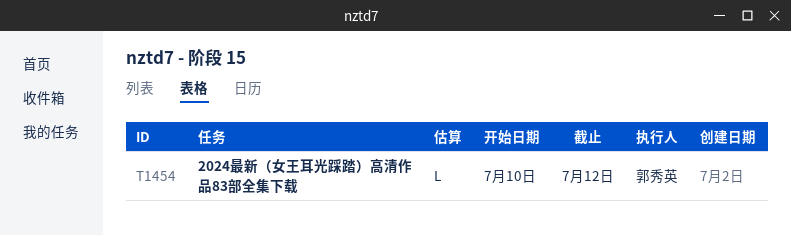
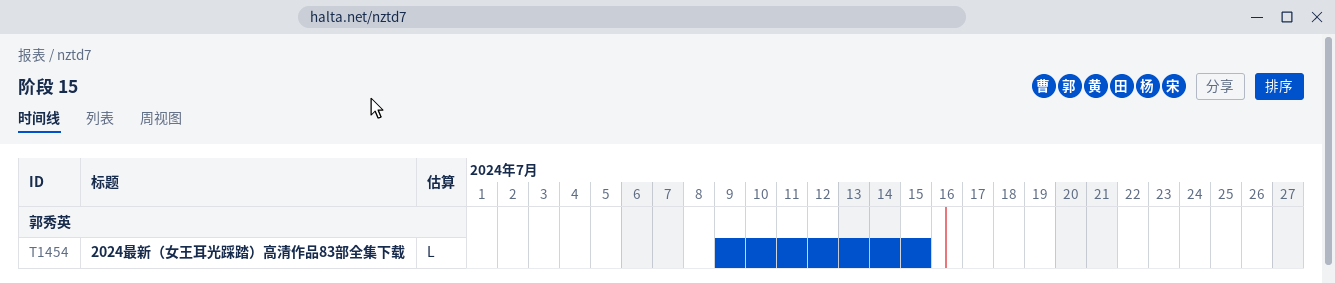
T1454, start: Jul 10 -> Jul 9
T1454, due: Jul 12 -> Jul 15

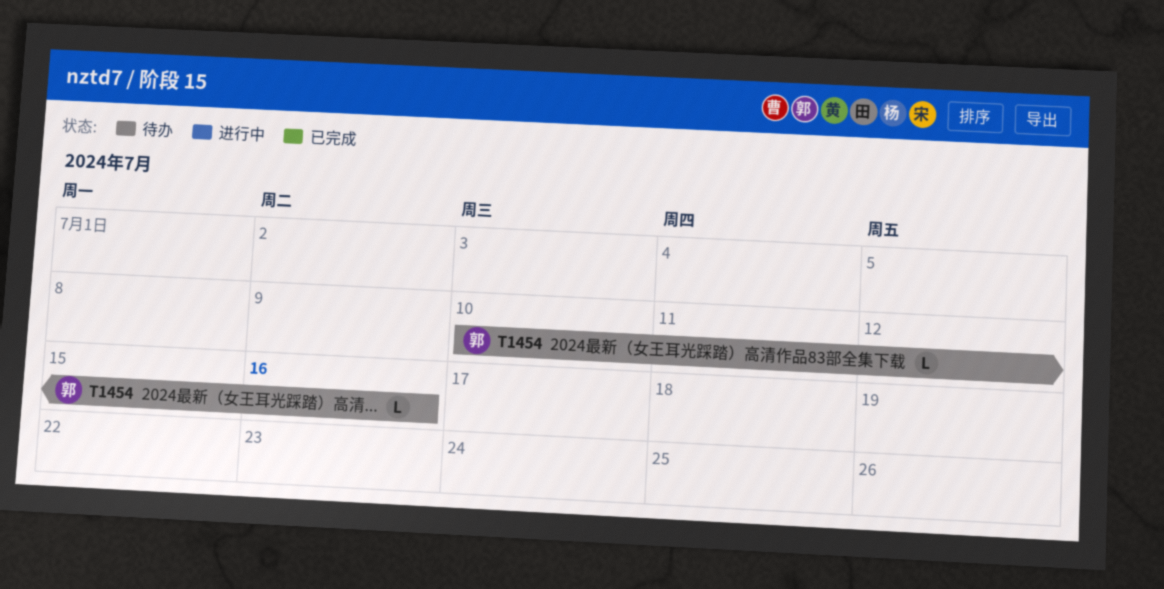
T1454, start: Jul 9 -> Jul 10
T1454, due: Jul 15 -> Jul 16

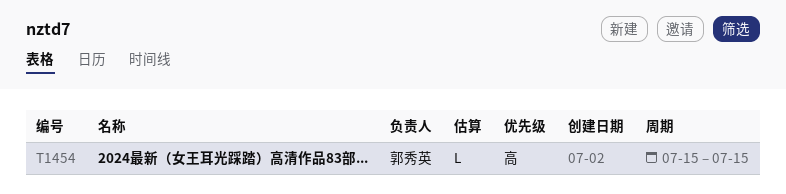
T1454, start: Jul 10 -> Jul 15
T1454, due: Jul 16 -> Jul 15

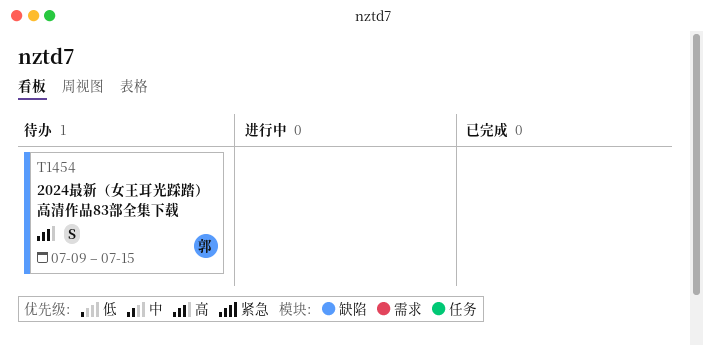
T1454, estimate: L -> S
T1454, start: Jul 15 -> Jul 9

